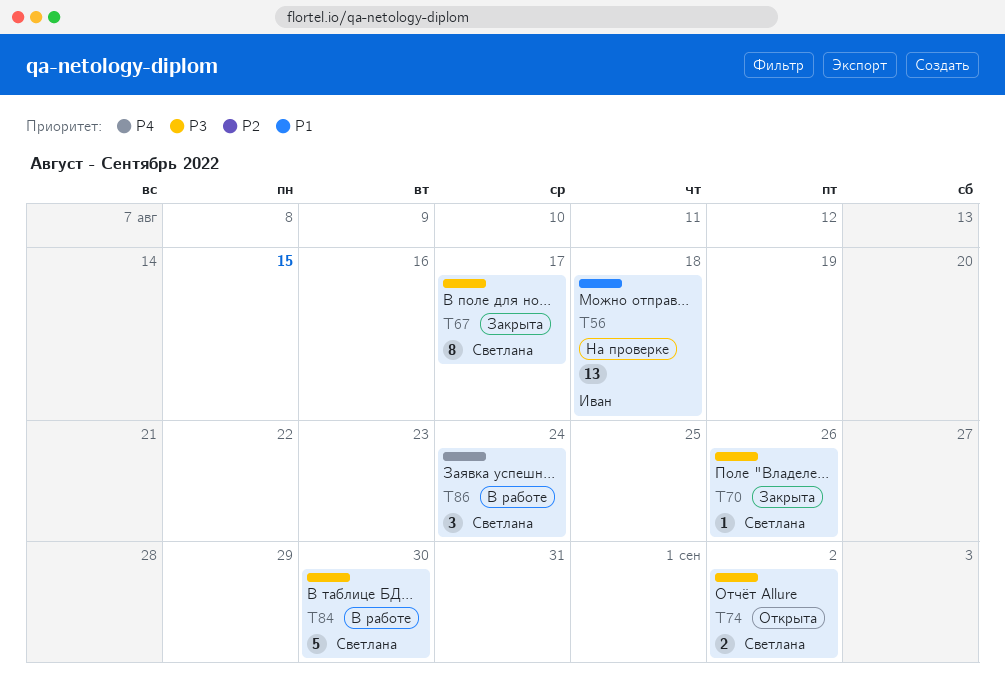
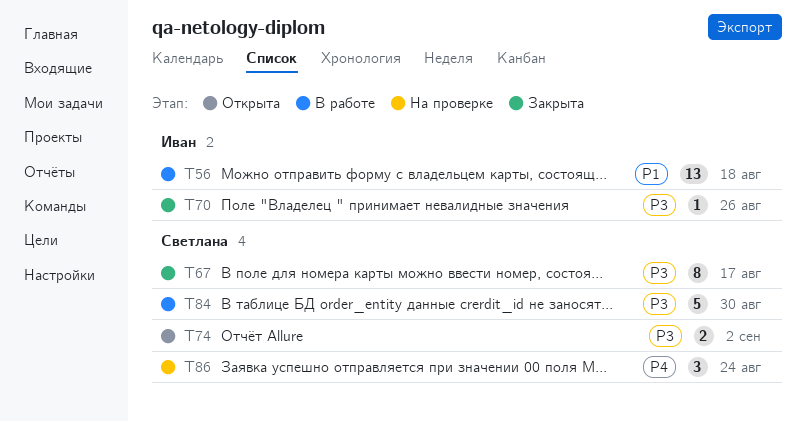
T56, status: На проверке -> В работе
T70, owner: Светлана -> Иван
T86, status: В работе -> На проверке

